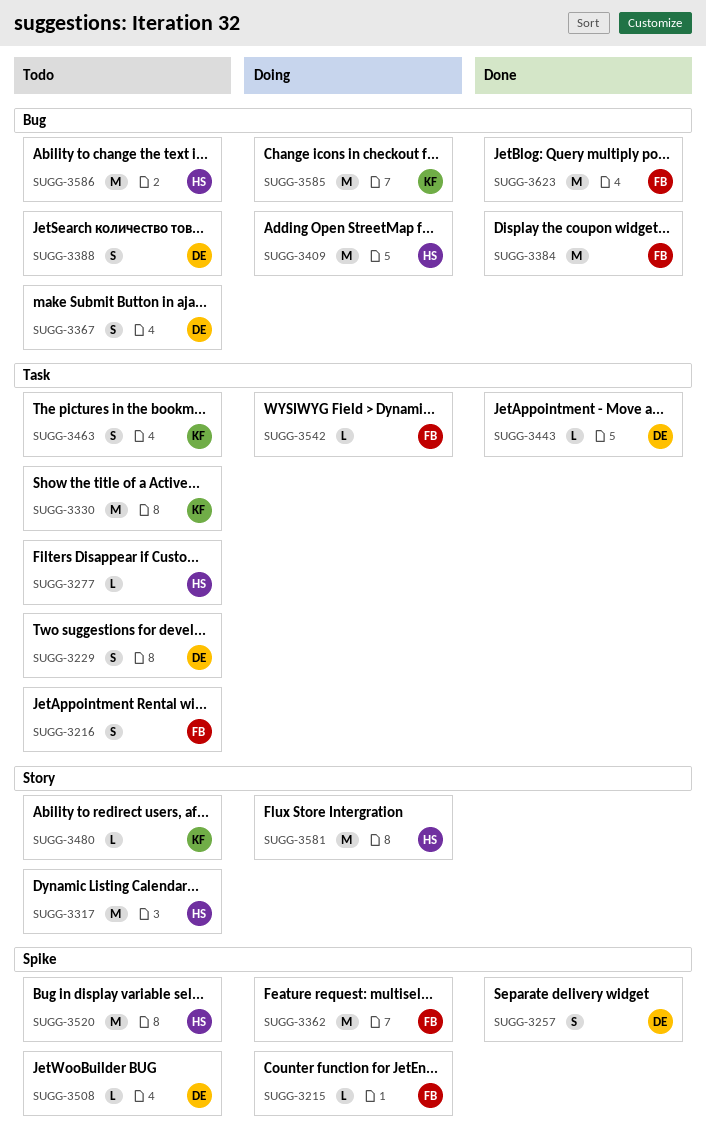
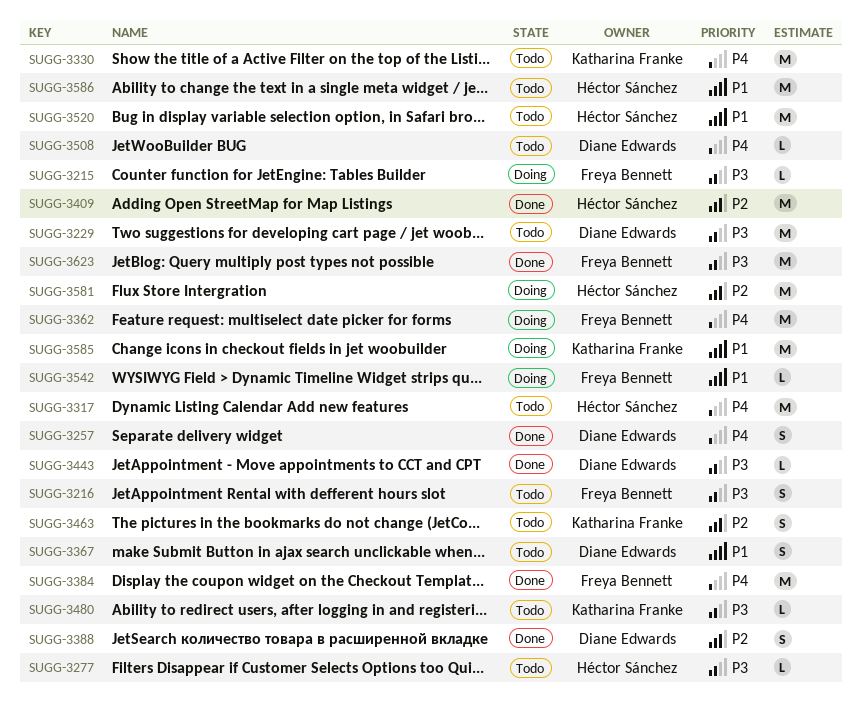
SUGG-3229, estimate: S -> M
SUGG-3388, status: Todo -> Done
SUGG-3409, status: Doing -> Done

